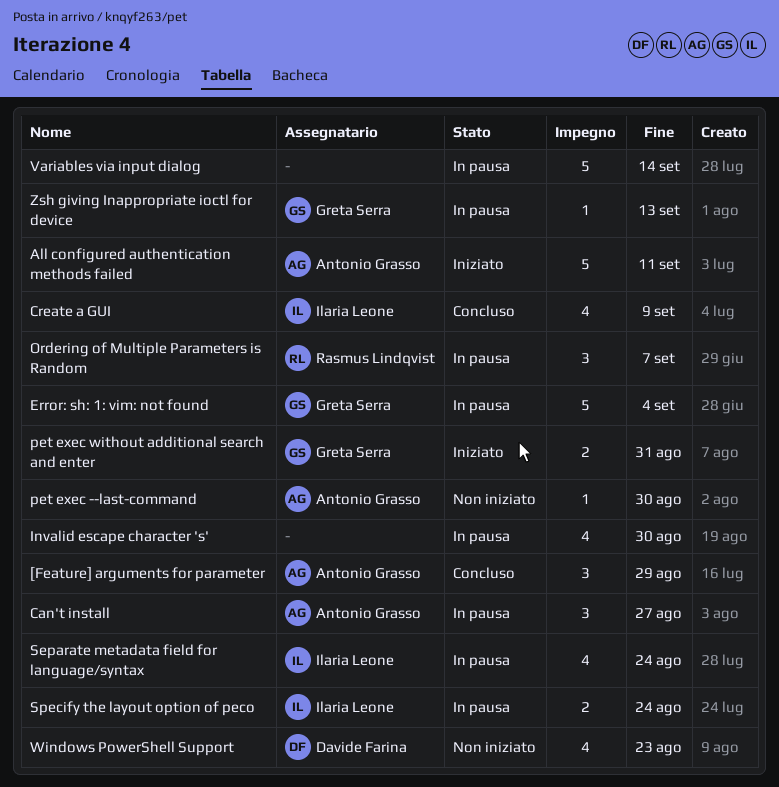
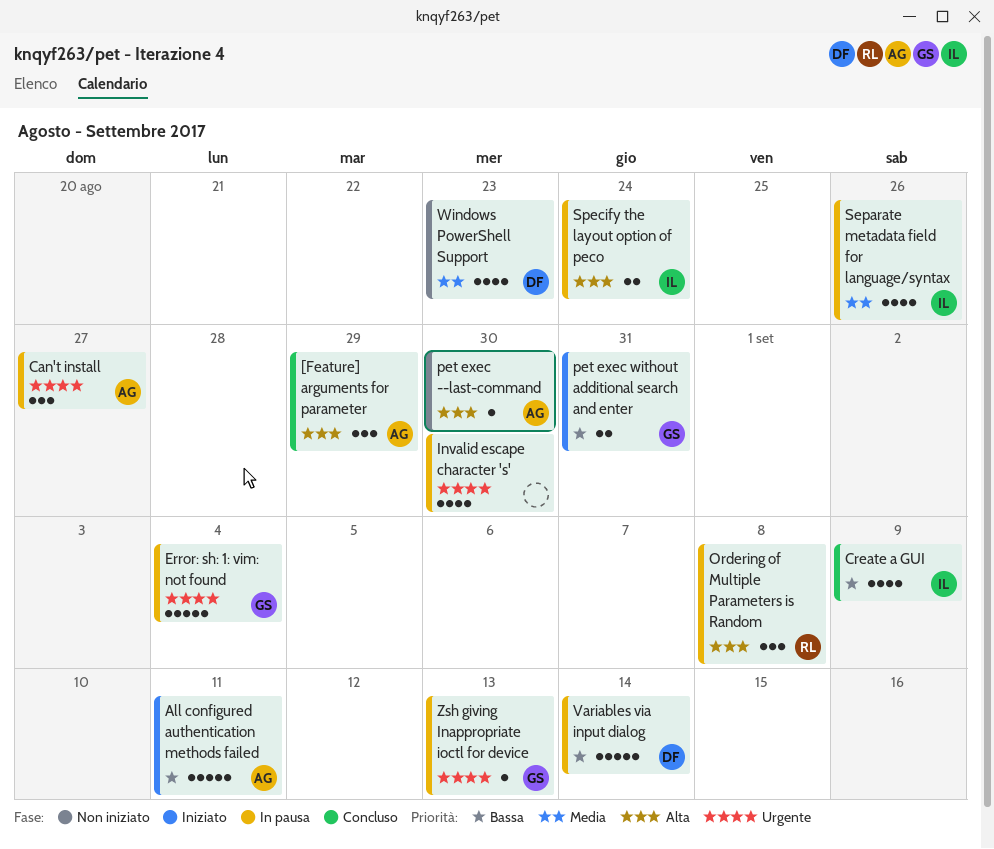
Ordering of Multiple Parameters is Random, due: Sep 7 -> Sep 8
Separate metadata field for language/syntax, due: Aug 24 -> Aug 26
Variables via input dialog, owner: none -> Davide Farina

